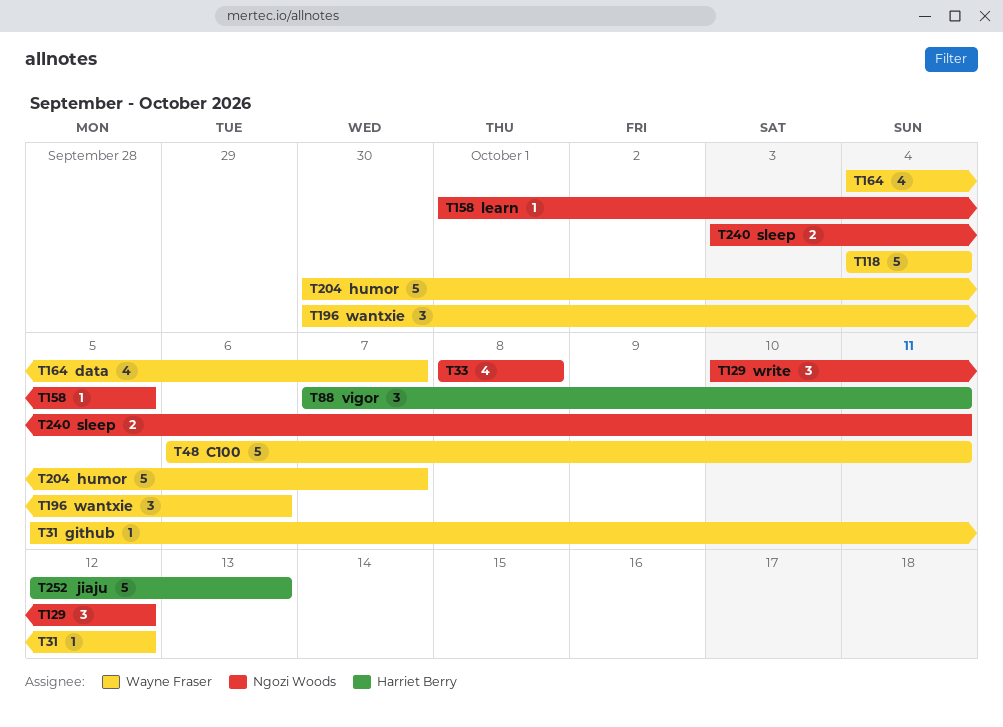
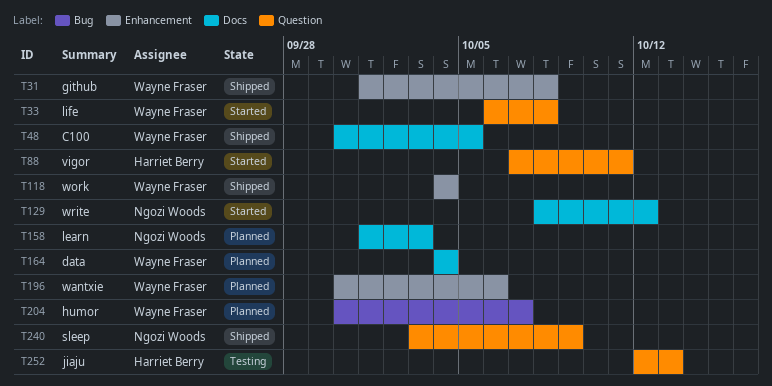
T31, start: Oct 5 -> Oct 1
T31, due: Oct 12 -> Oct 8
T33, owner: Ngozi Woods -> Wayne Fraser
T33, start: Oct 8 -> Oct 6
T48, start: Oct 6 -> Sep 30
T48, due: Oct 11 -> Oct 5
T129, start: Oct 10 -> Oct 8
T158, due: Oct 5 -> Oct 3
T164, due: Oct 7 -> Oct 4
T240, due: Oct 11 -> Oct 9

